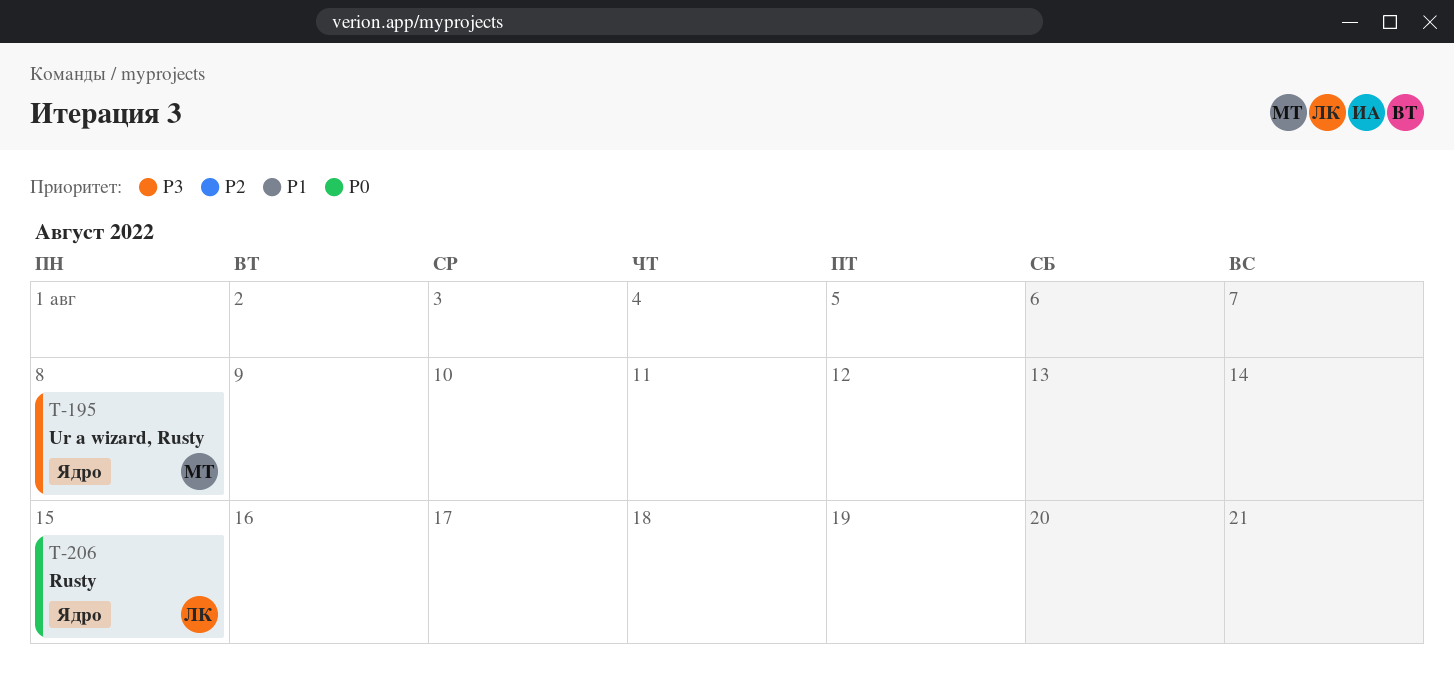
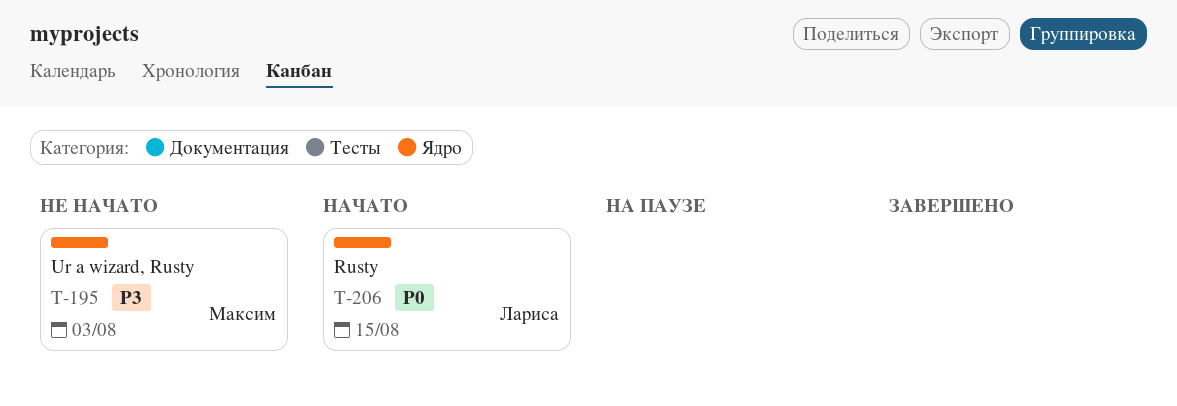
T-195, due: Aug 8 -> Aug 3

